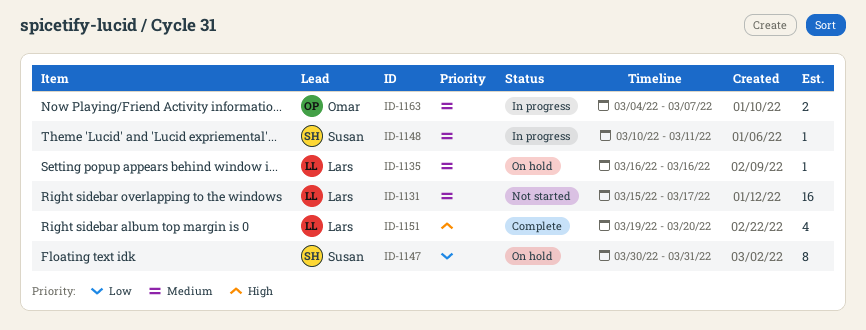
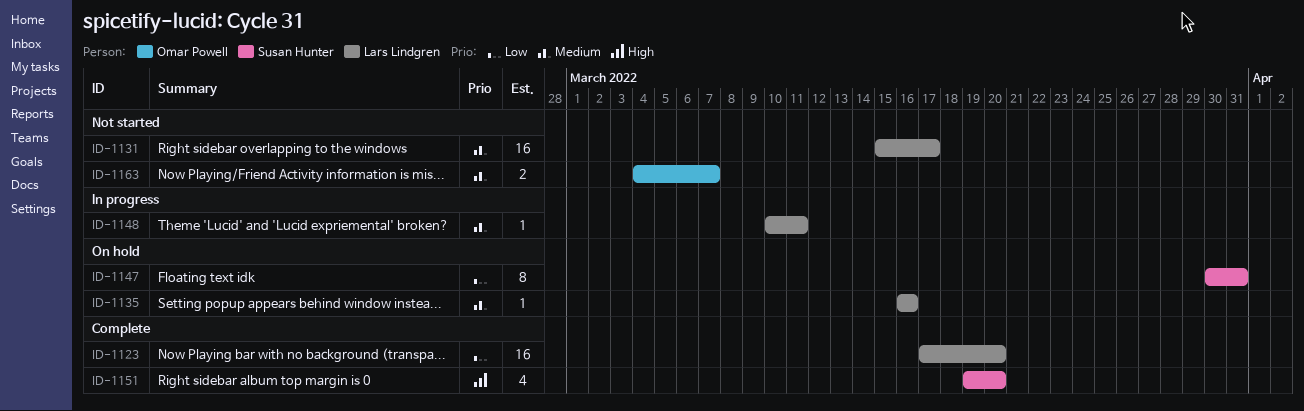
ID-1123: none -> present
ID-1148, owner: Susan Hunter -> Lars Lindgren
ID-1151, owner: Lars Lindgren -> Susan Hunter
ID-1163, status: In progress -> Not started

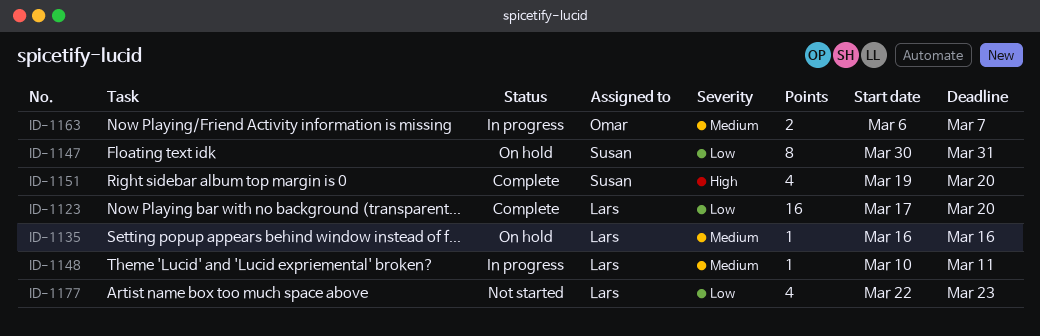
ID-1131: present -> none
ID-1163, status: Not started -> In progress
ID-1163, start: Mar 4 -> Mar 6
ID-1177: none -> present

